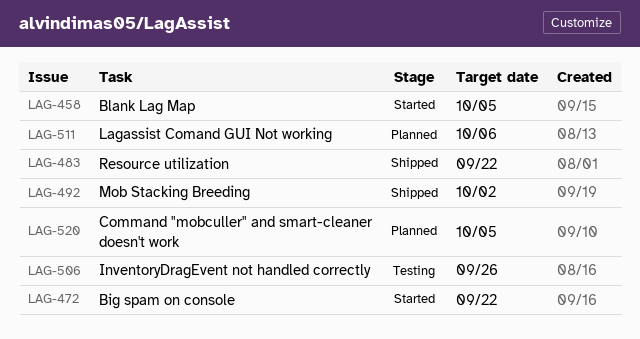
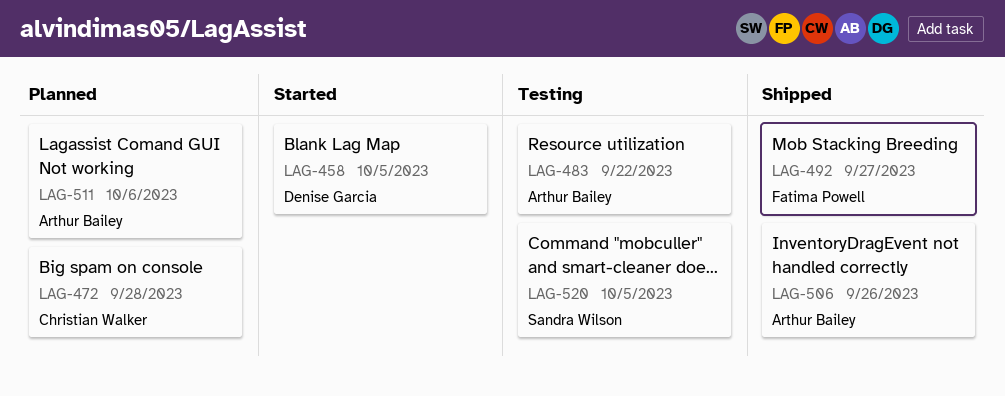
LAG-472, status: Started -> Planned
LAG-472, due: Sep 22 -> Sep 28
LAG-483, status: Shipped -> Testing
LAG-492, due: Oct 2 -> Sep 27
LAG-506, status: Testing -> Shipped
LAG-520, status: Planned -> Testing

